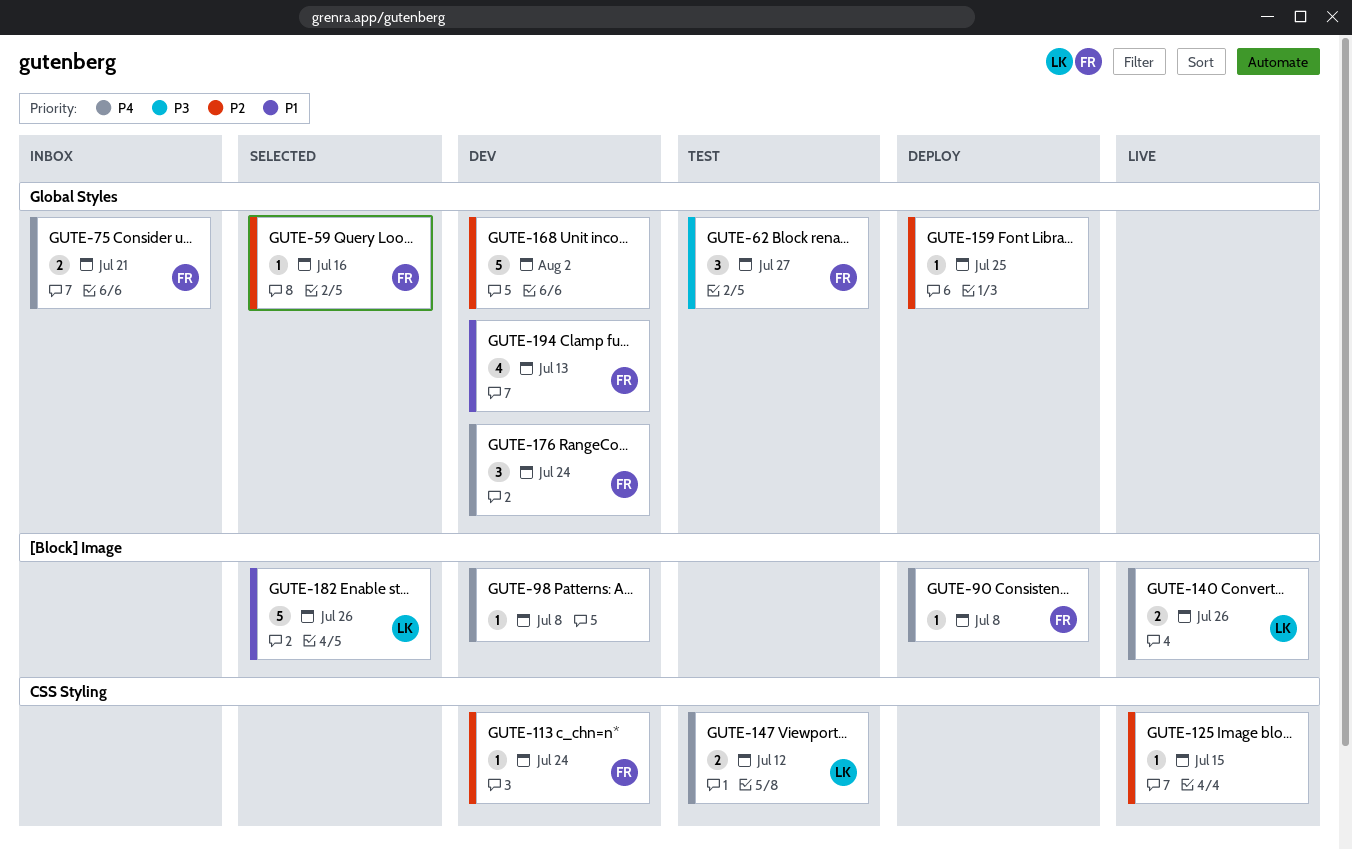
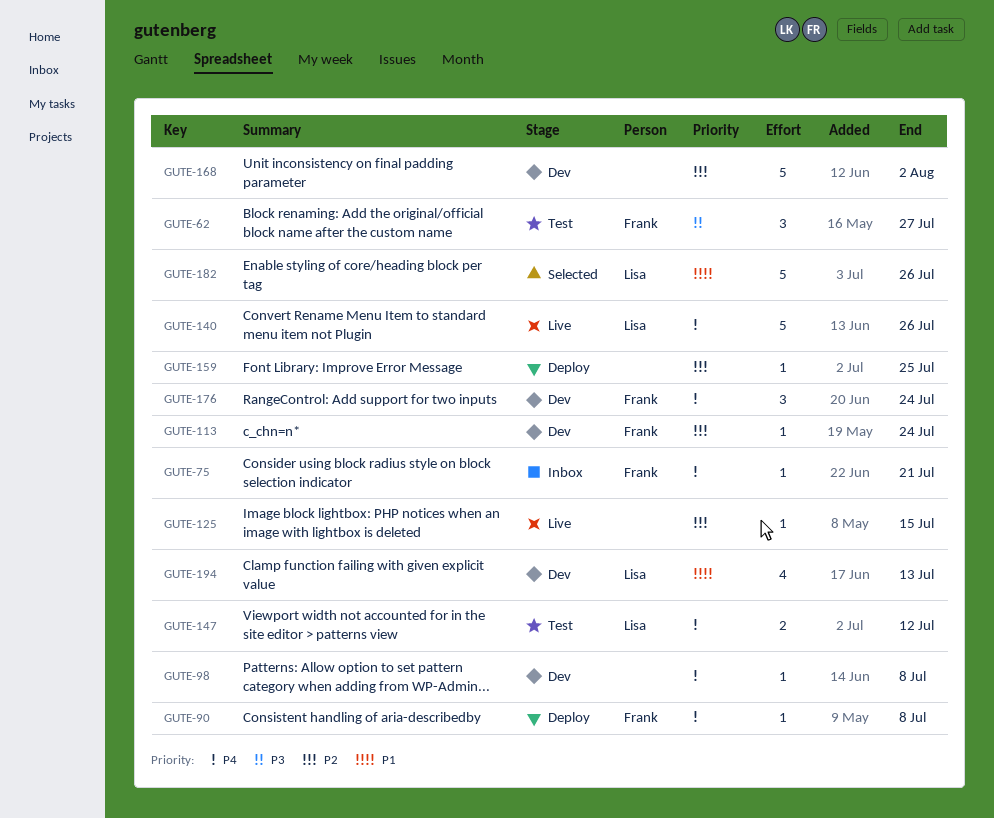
GUTE-59: present -> none
GUTE-75, estimate: 2 -> 1
GUTE-140, estimate: 2 -> 5
GUTE-194, owner: Frank -> Lisa

